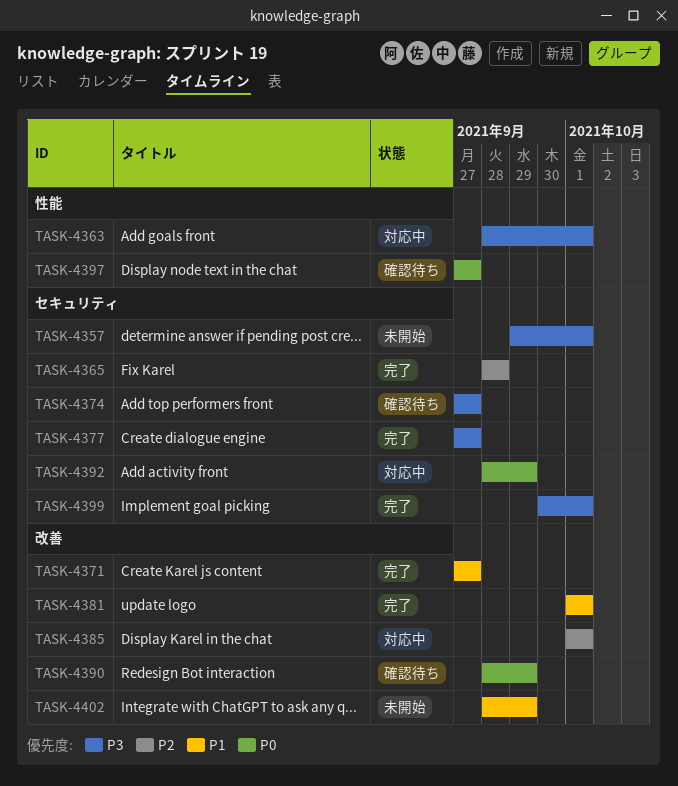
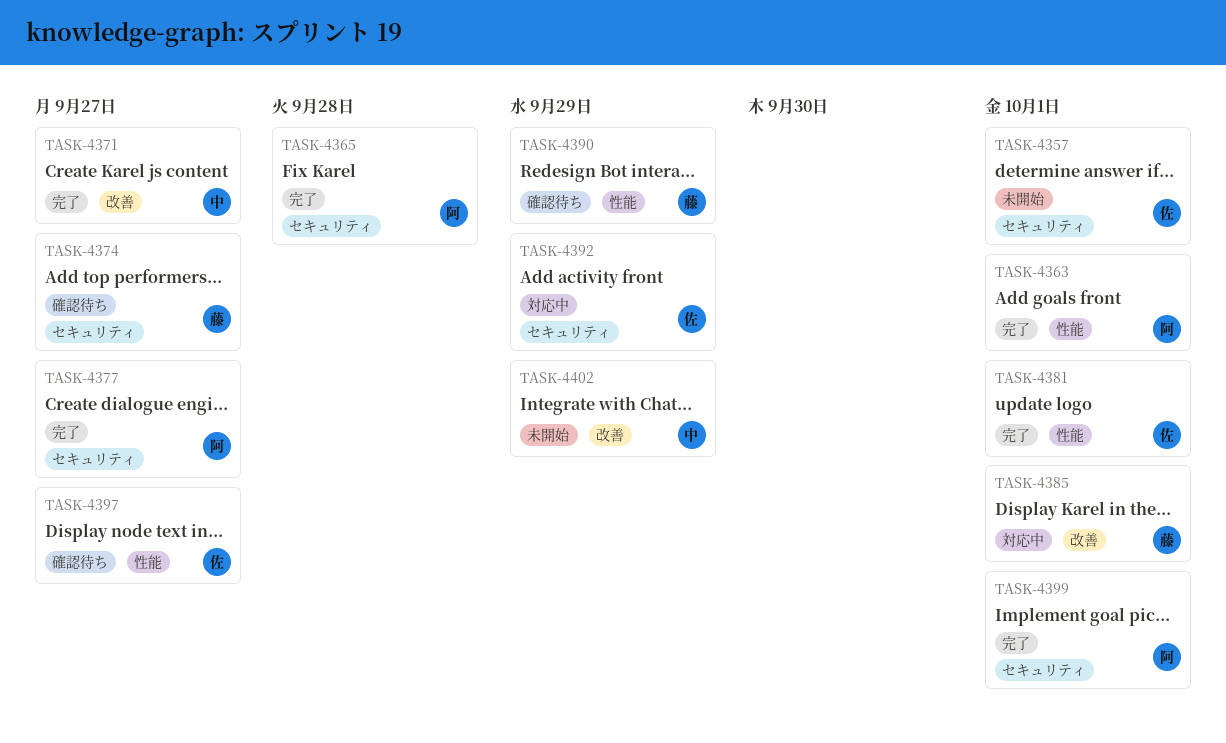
TASK-4363, status: 対応中 -> 完了
TASK-4381, label: 改善 -> 性能
TASK-4390, label: 改善 -> 性能

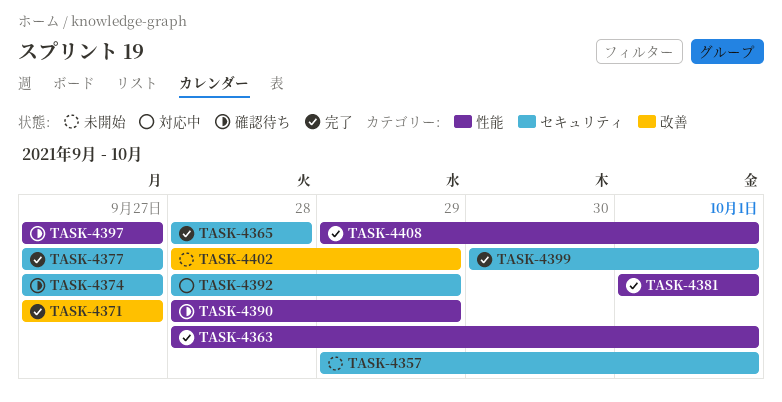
TASK-4385: present -> none
TASK-4408: none -> present

